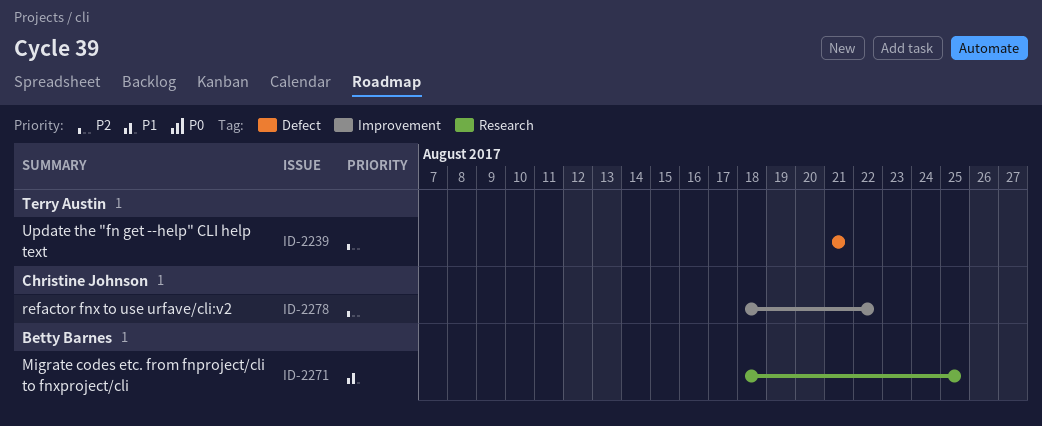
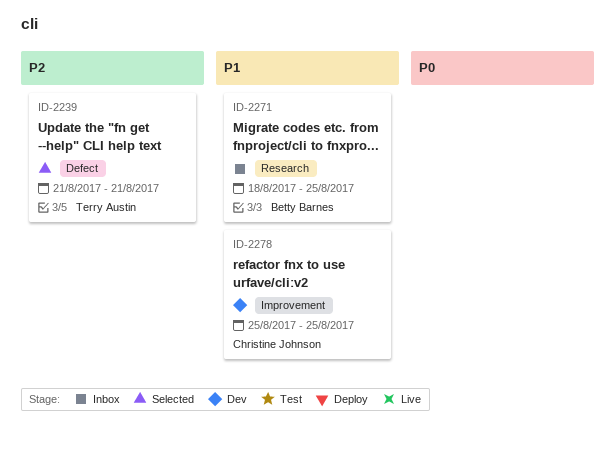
ID-2278, priority: P2 -> P1
ID-2278, start: Aug 18 -> Aug 25
ID-2278, due: Aug 22 -> Aug 25

